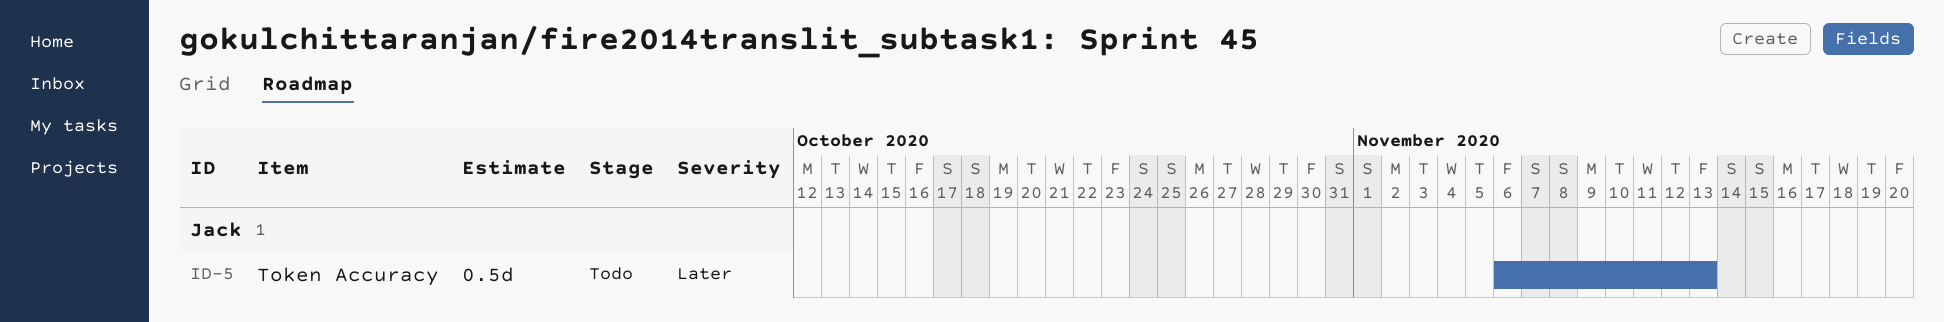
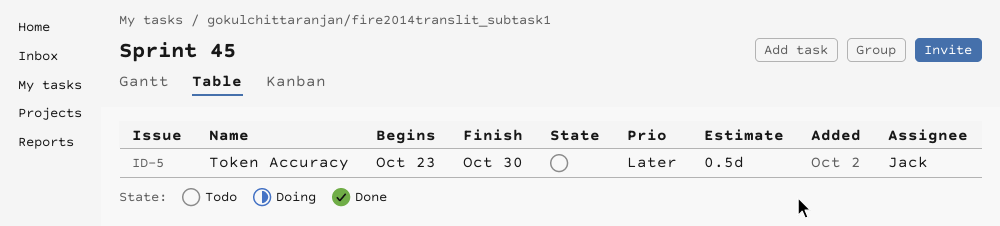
ID-5, start: Nov 6 -> Oct 23
ID-5, due: Nov 13 -> Oct 30

